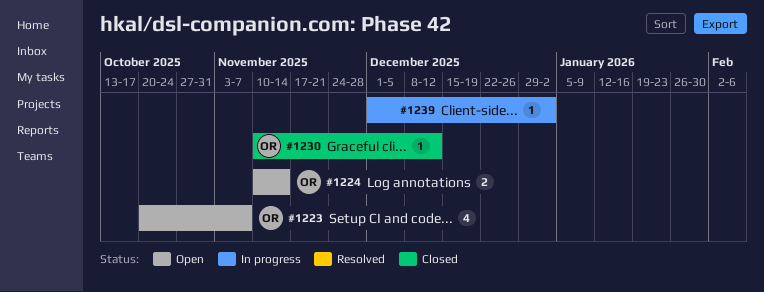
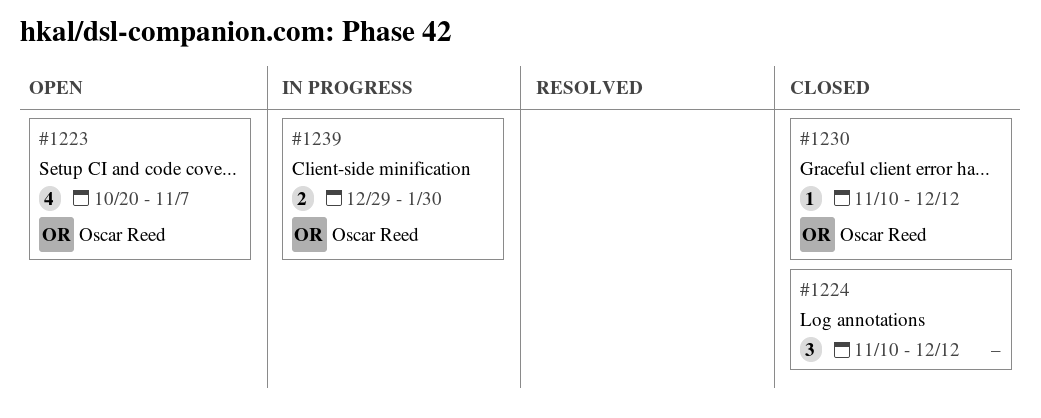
#1224, status: Open -> Closed
#1224, owner: Oscar Reed -> none
#1224, estimate: 2 -> 3
#1224, due: Nov 14 -> Dec 12
#1239, owner: none -> Oscar Reed
#1239, estimate: 1 -> 2
#1239, start: Dec 1 -> Dec 29
#1239, due: Jan 2 -> Jan 30

